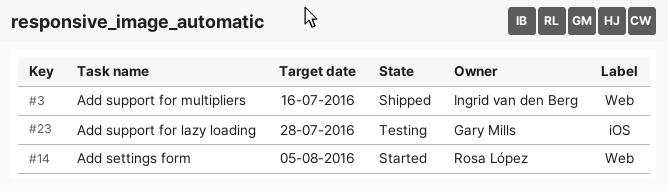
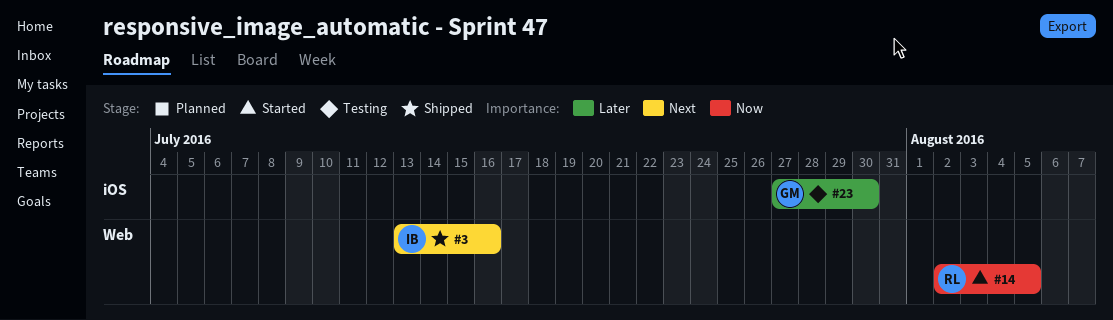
#23, due: Jul 28 -> Jul 30

